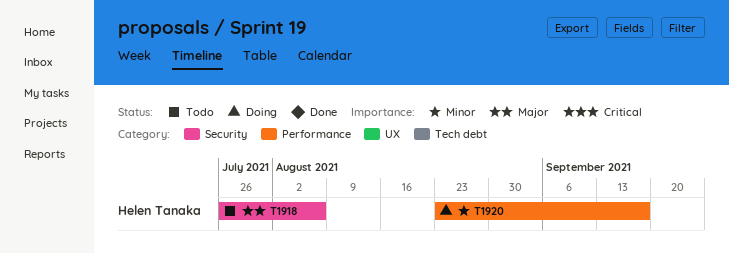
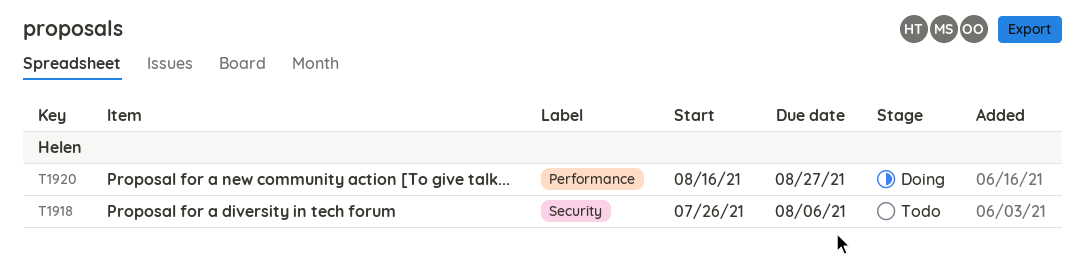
T1920, start: Aug 23 -> Aug 16
T1920, due: Sep 17 -> Aug 27

